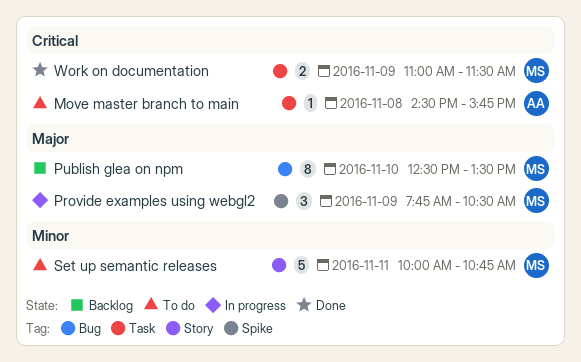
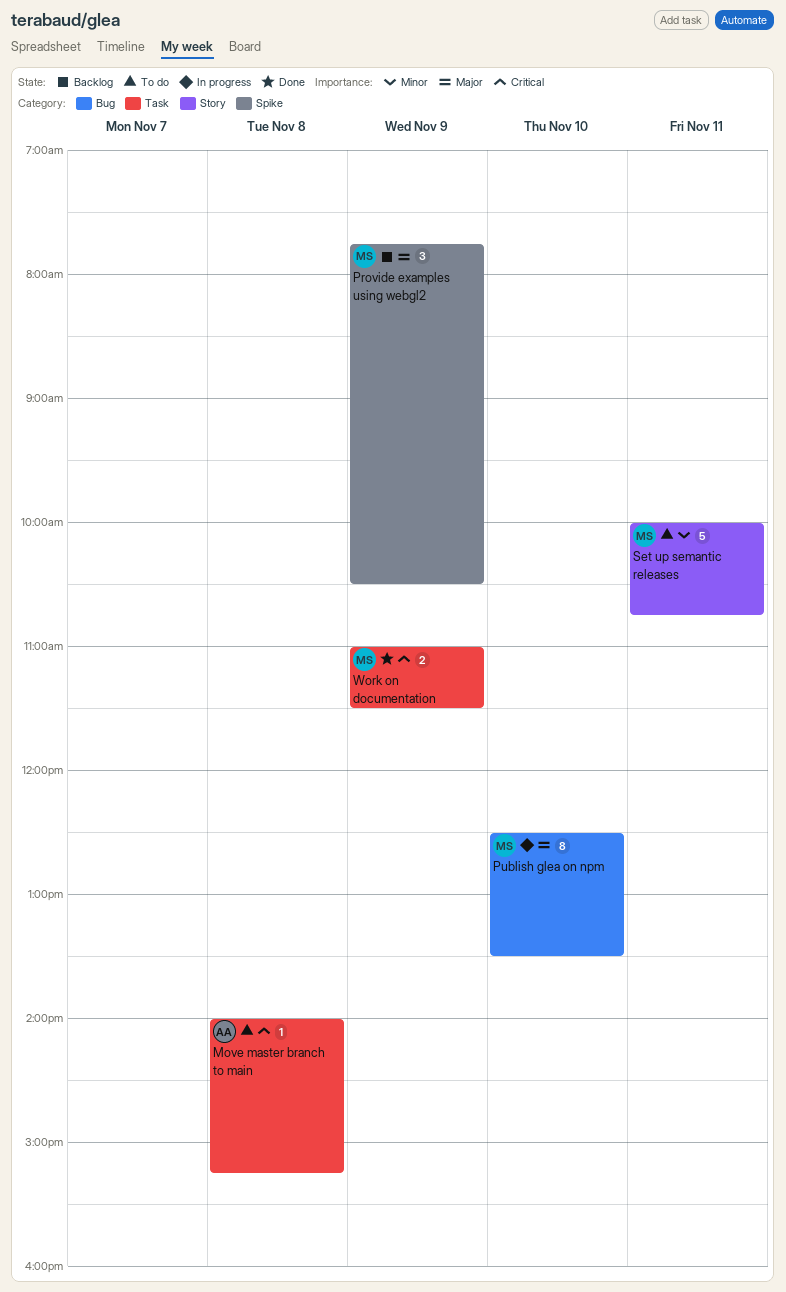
Move master branch to main, begins: 14:30 -> 14:00
Move master branch to main, ends: 15:45 -> 15:15
Provide examples using webgl2, status: In progress -> Backlog
Publish glea on npm, status: Backlog -> In progress

